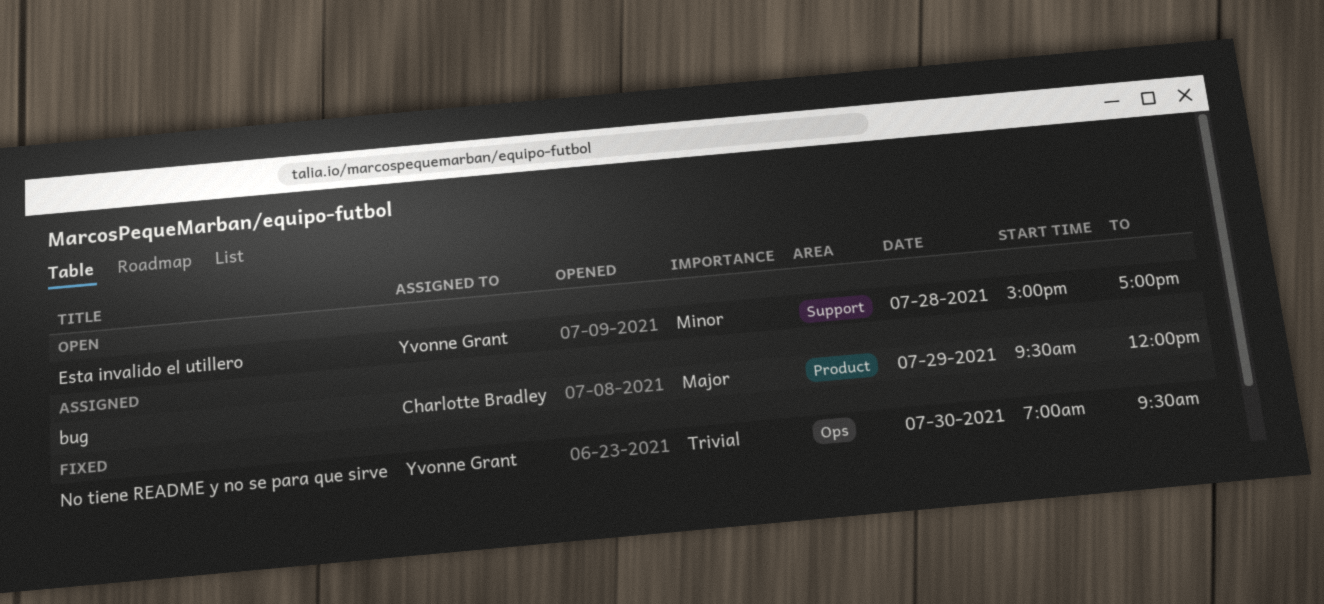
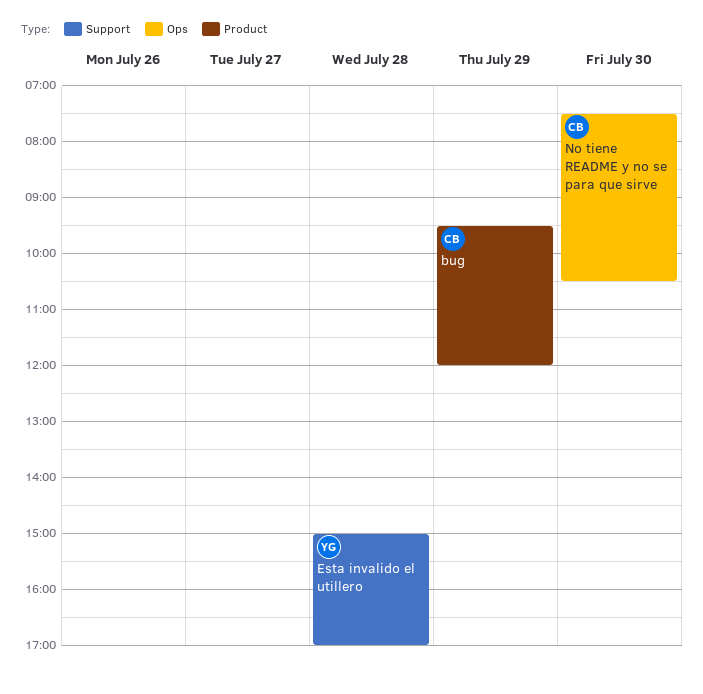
No tiene README y no se para que sirve, owner: Yvonne Grant -> Charlotte Bradley
No tiene README y no se para que sirve, begins: 07:00 -> 07:30
No tiene README y no se para que sirve, ends: 09:30 -> 10:30

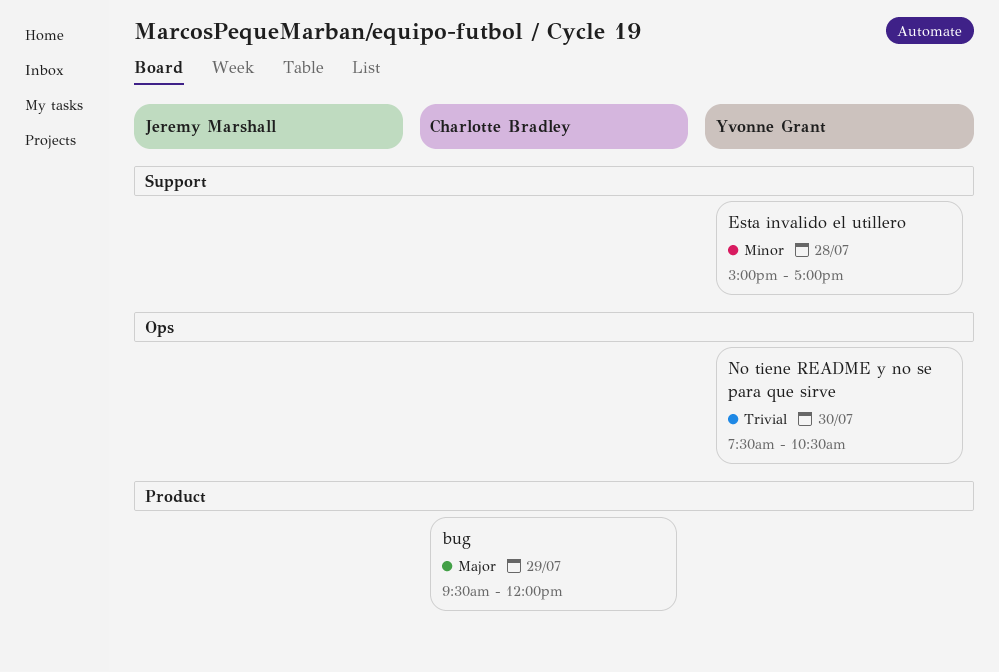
No tiene README y no se para que sirve, owner: Charlotte Bradley -> Yvonne Grant

